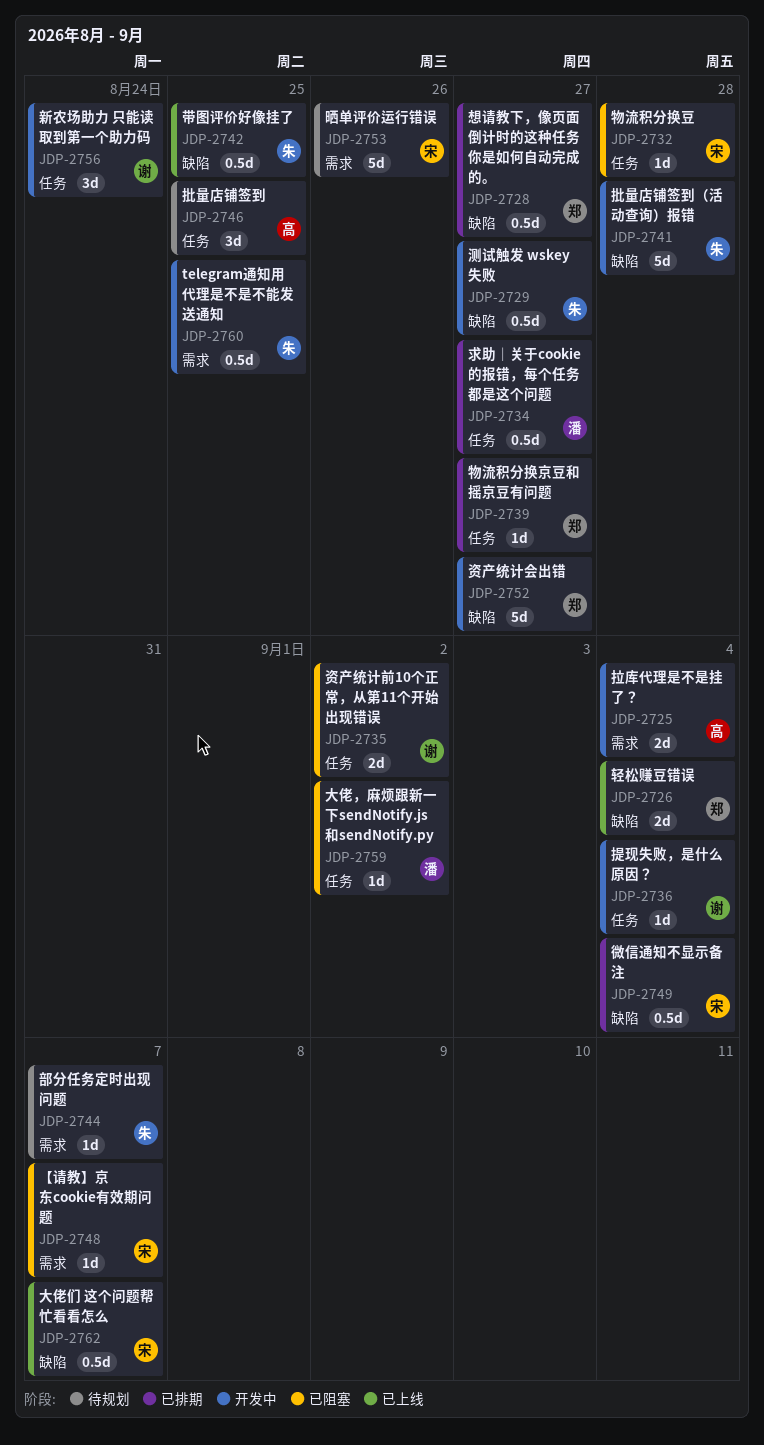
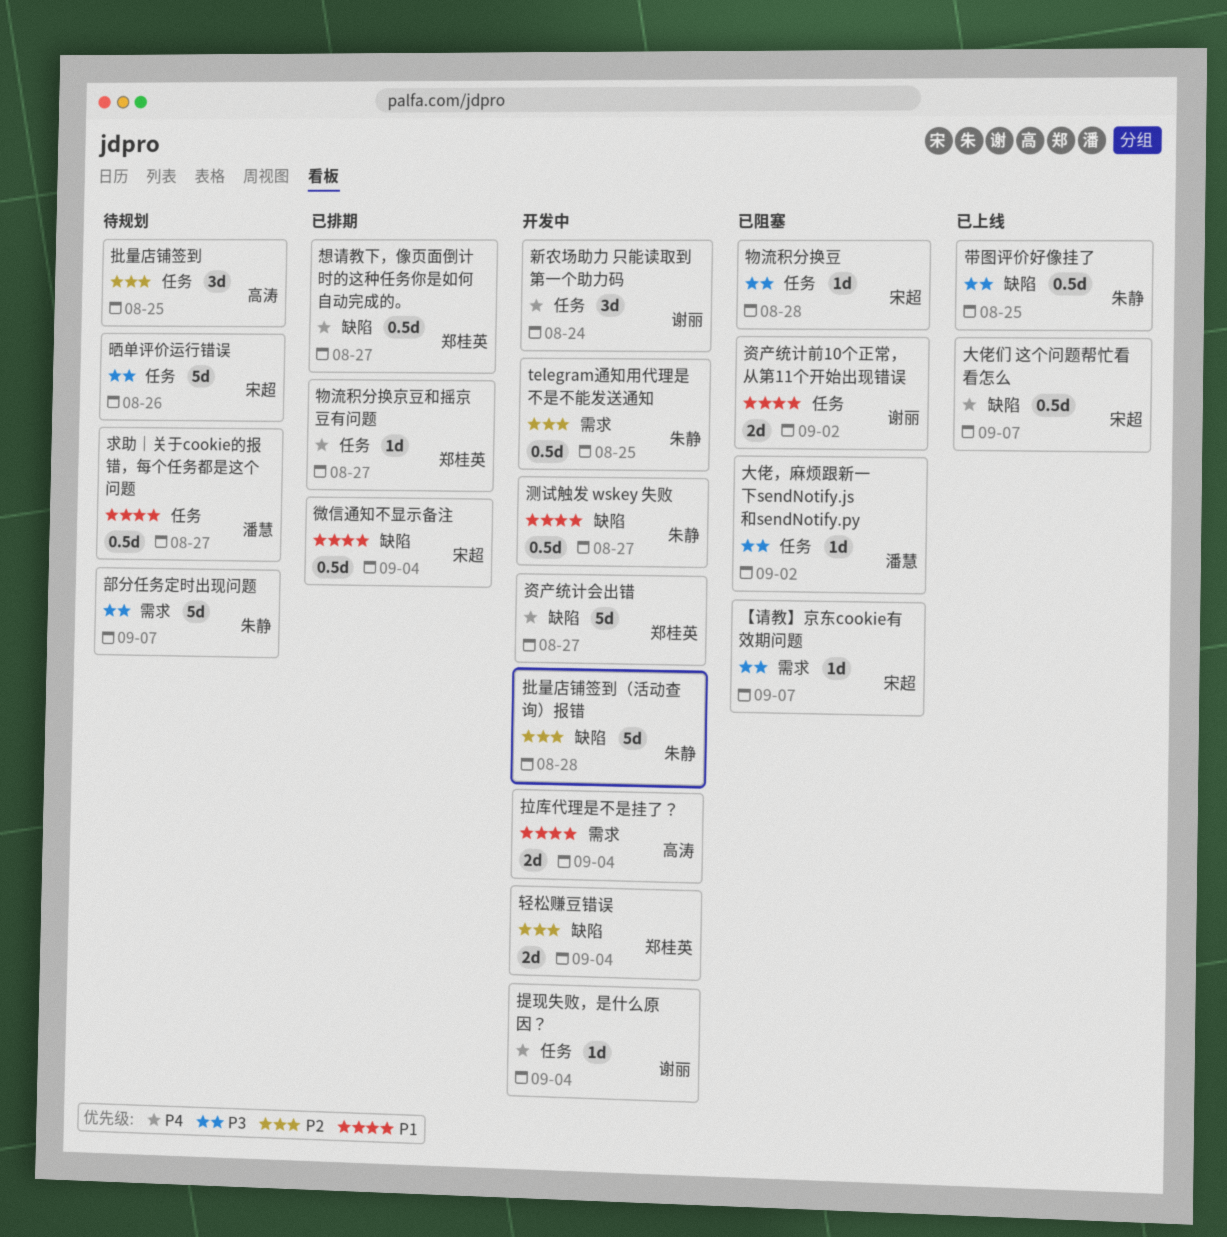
晒单评价运行错误, label: 需求 -> 任务
求助｜关于cookie的报错，每个任务都是这个问题, status: 已排期 -> 待规划
轻松赚豆错误, status: 已上线 -> 开发中
部分任务定时出现问题, estimate: 1d -> 5d

